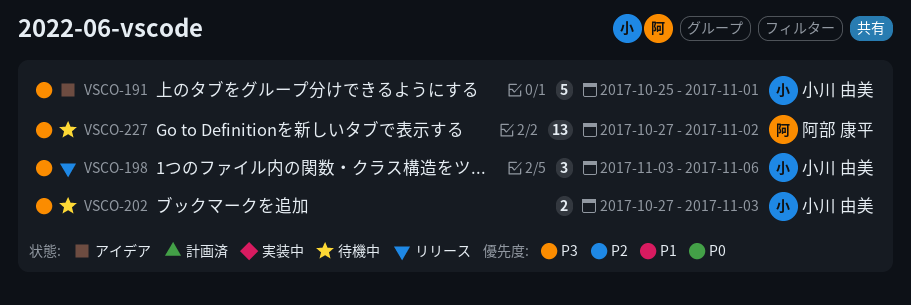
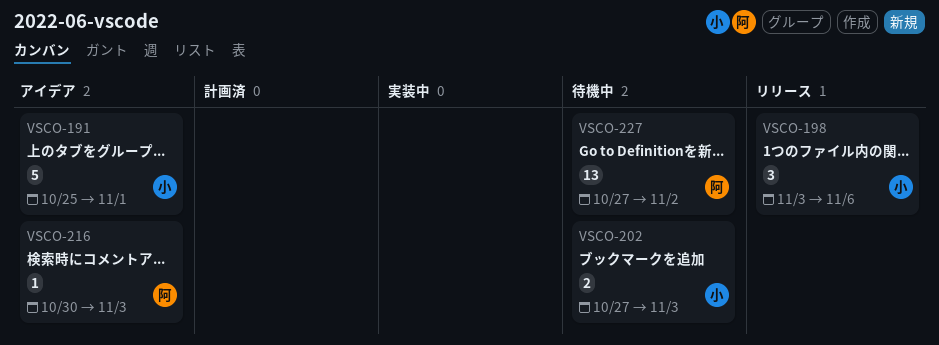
VSCO-216: none -> present

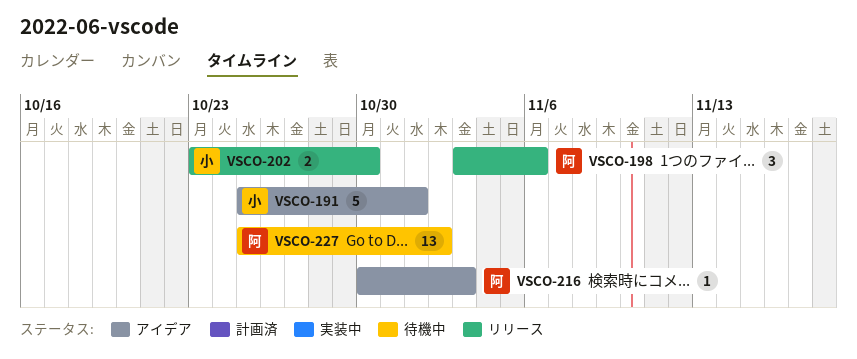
VSCO-198, owner: 小 -> 阿
VSCO-202, status: 待機中 -> リリース
VSCO-202, start: Oct 27 -> Oct 23
VSCO-202, due: Nov 3 -> Oct 30
VSCO-227, start: Oct 27 -> Oct 25

